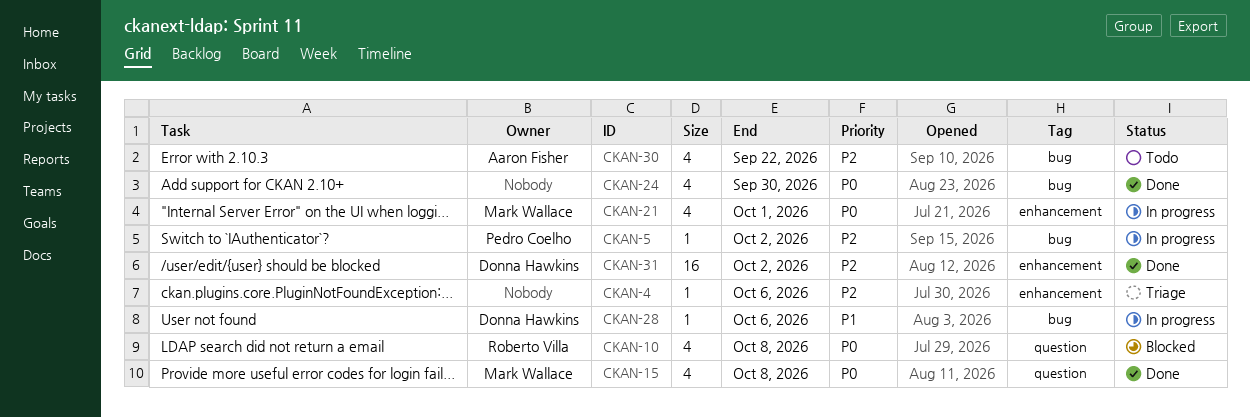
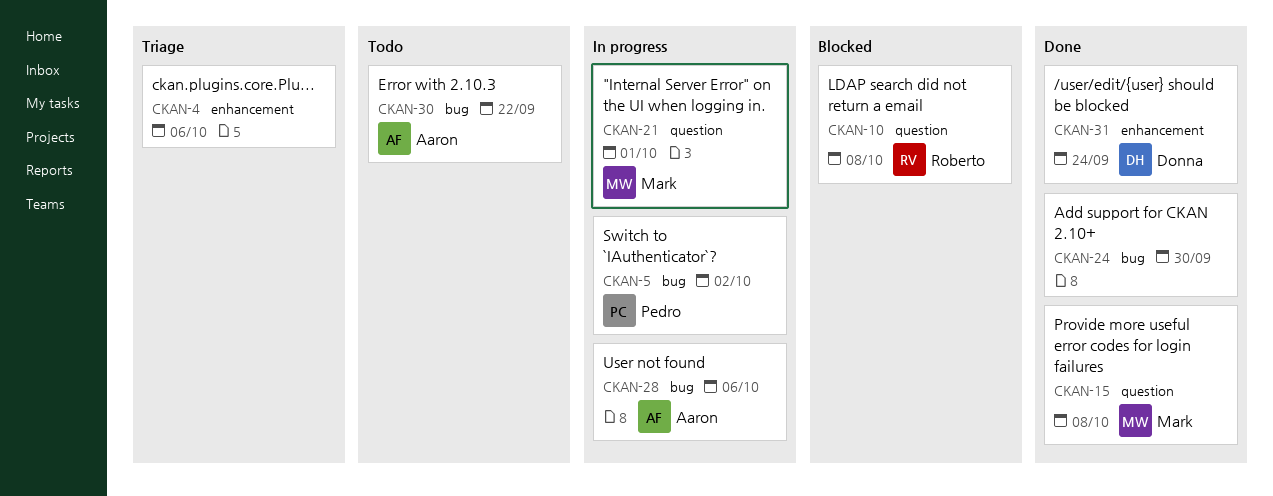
CKAN-21, label: enhancement -> question
CKAN-28, owner: Donna Hawkins -> Aaron Fisher
CKAN-31, due: Oct 2 -> Sep 24

